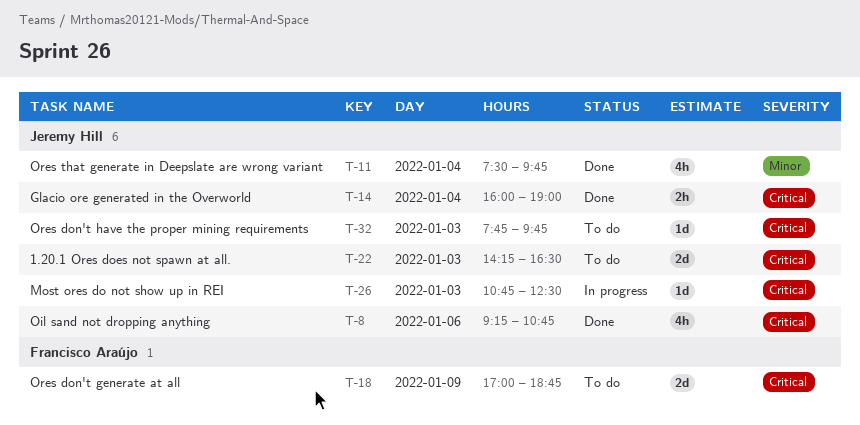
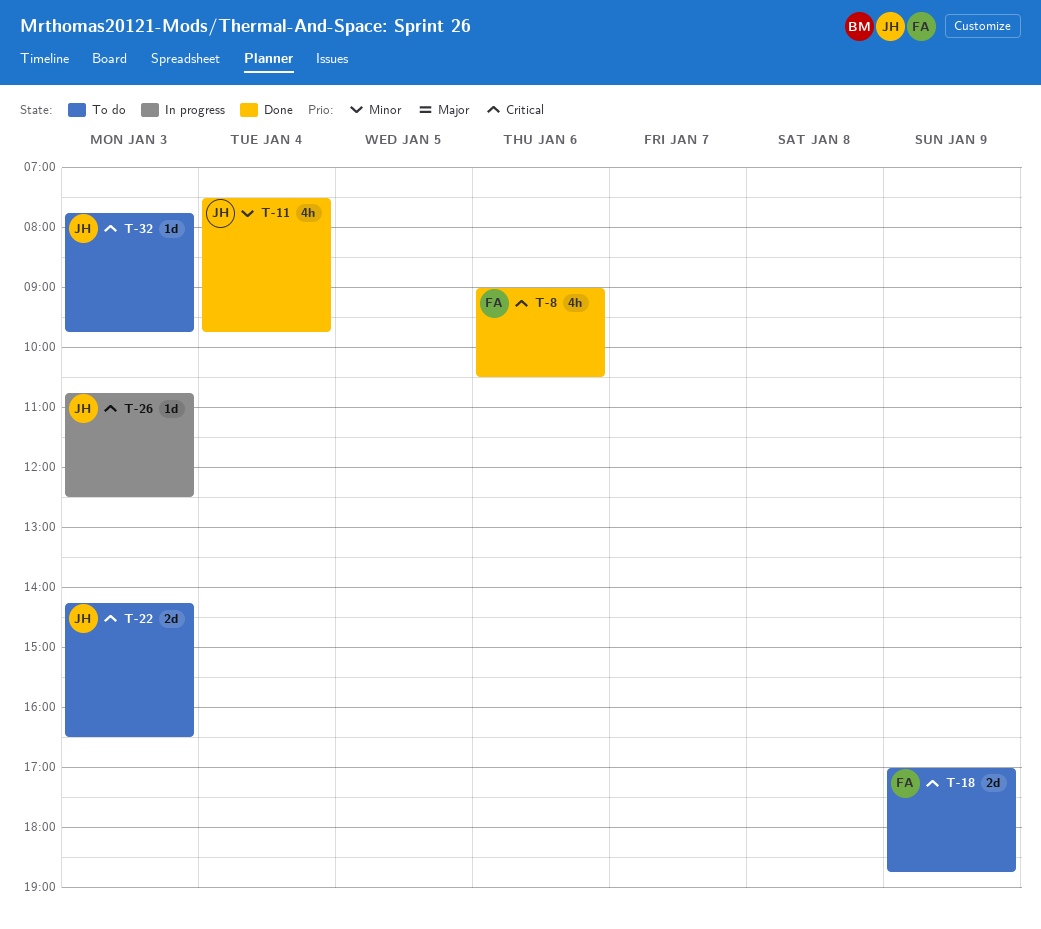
T-8, owner: Jeremy Hill -> Francisco Araújo
T-8, begins: 09:15 -> 09:00
T-8, ends: 10:45 -> 10:30
T-14: present -> none

